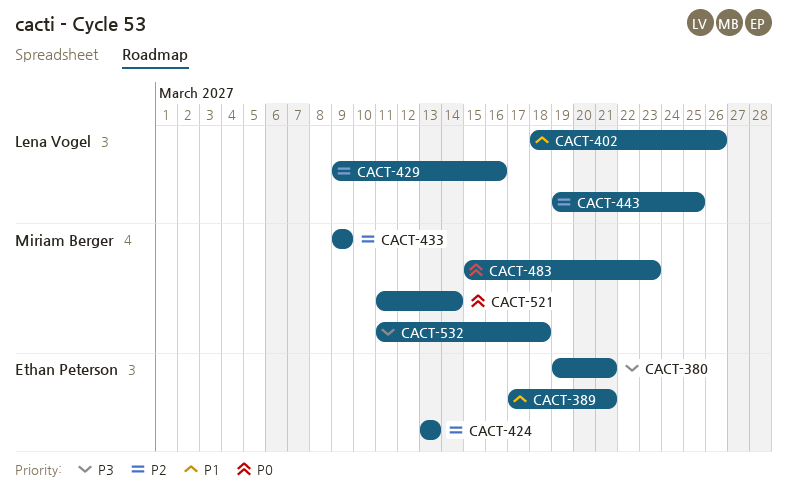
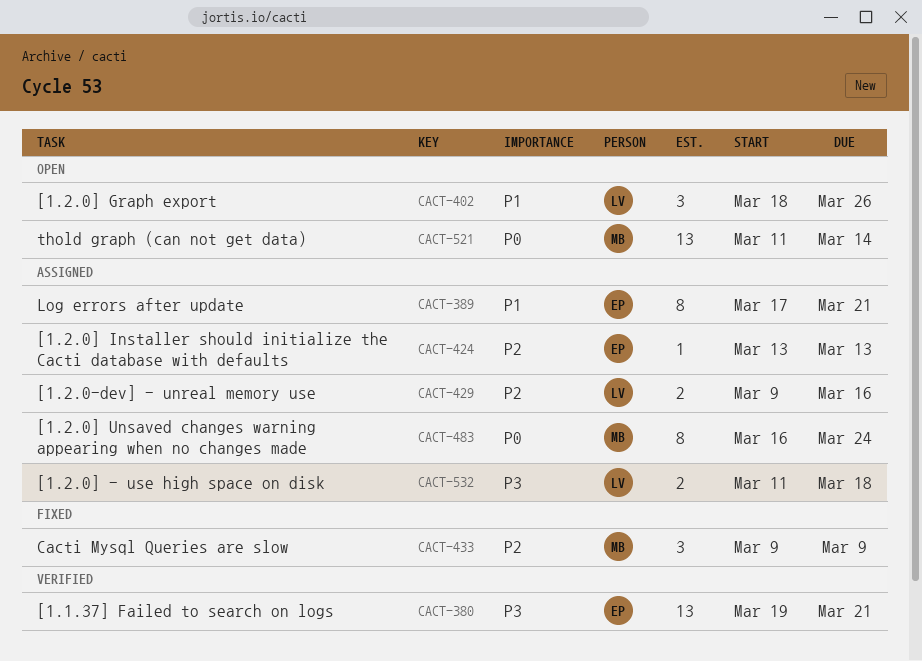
CACT-443: present -> none
CACT-483, start: Mar 15 -> Mar 16
CACT-483, due: Mar 23 -> Mar 24
CACT-532, owner: Miriam Berger -> Lena Vogel

